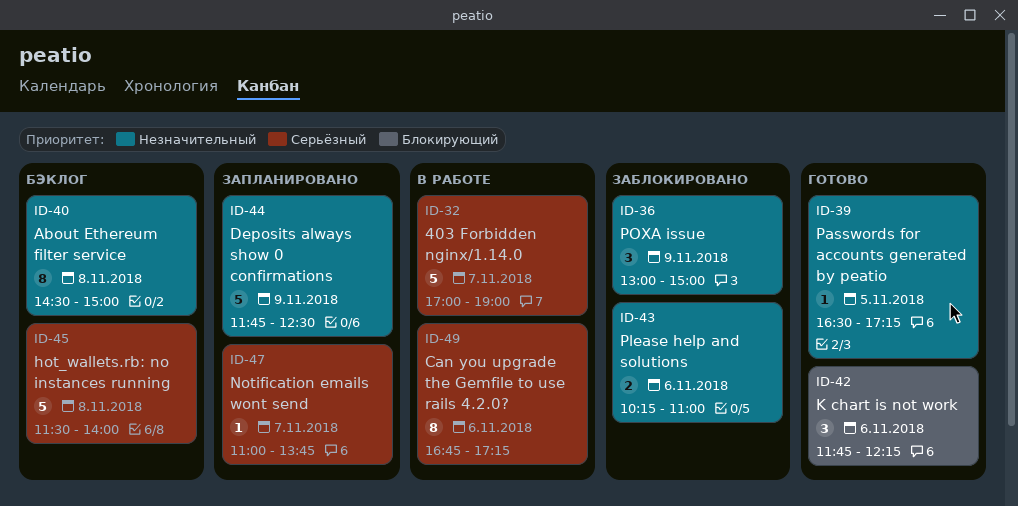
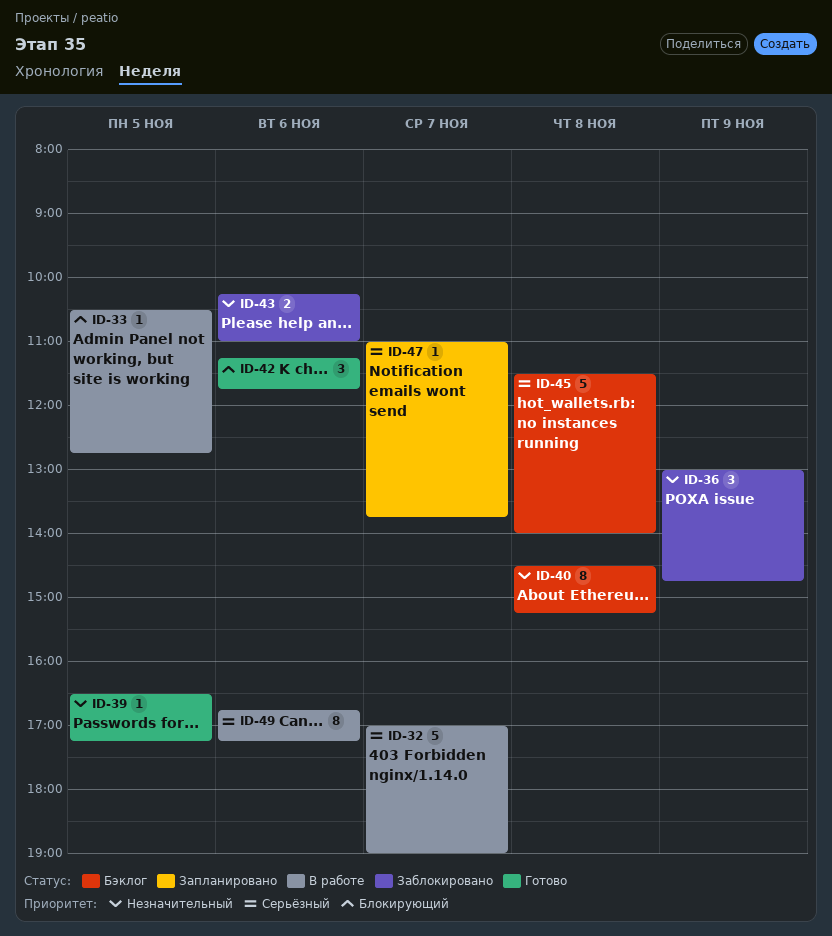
ID-33: none -> present
ID-36, ends: 15:00 -> 14:45
ID-40, ends: 15:00 -> 15:15
ID-42, begins: 11:45 -> 11:15
ID-42, ends: 12:15 -> 11:45
ID-44: present -> none

